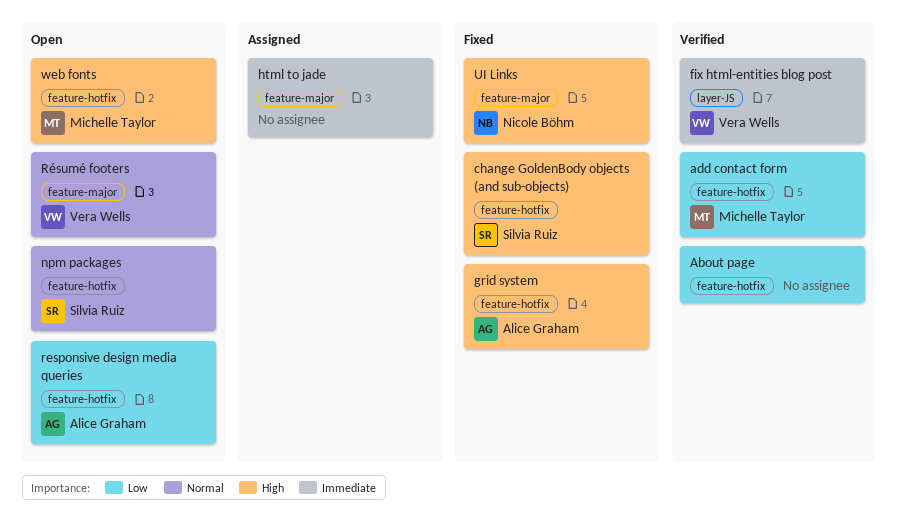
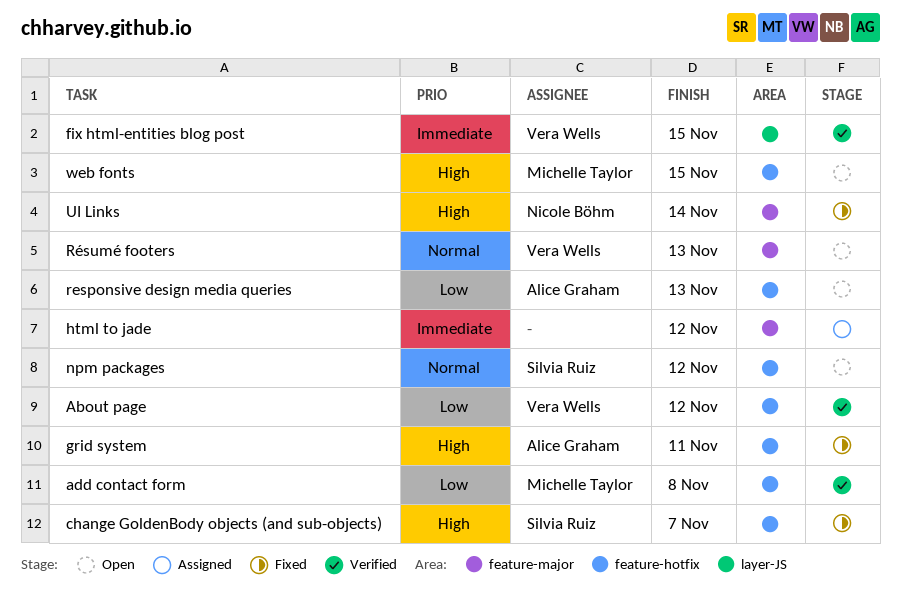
About page, owner: none -> Vera Wells

